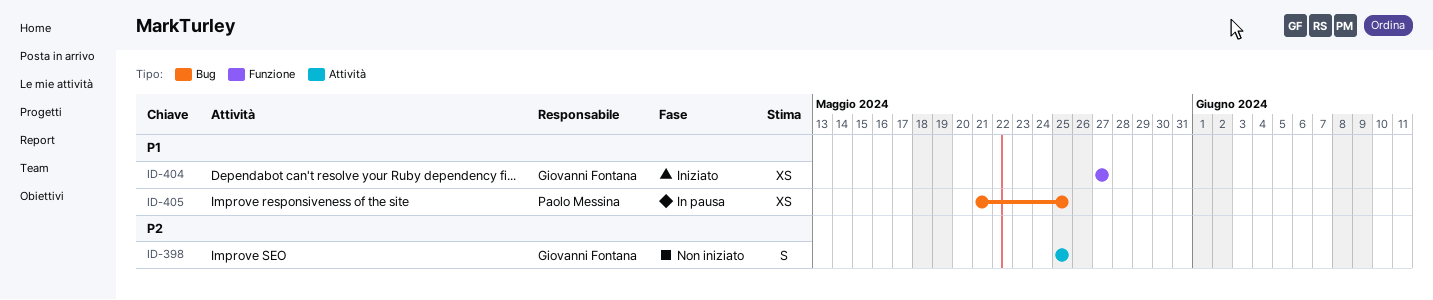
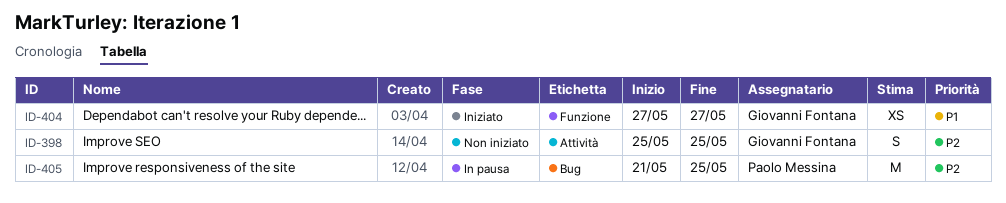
ID-405, priority: P1 -> P2
ID-405, estimate: XS -> M

